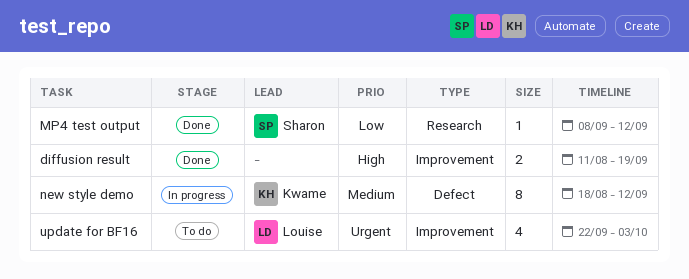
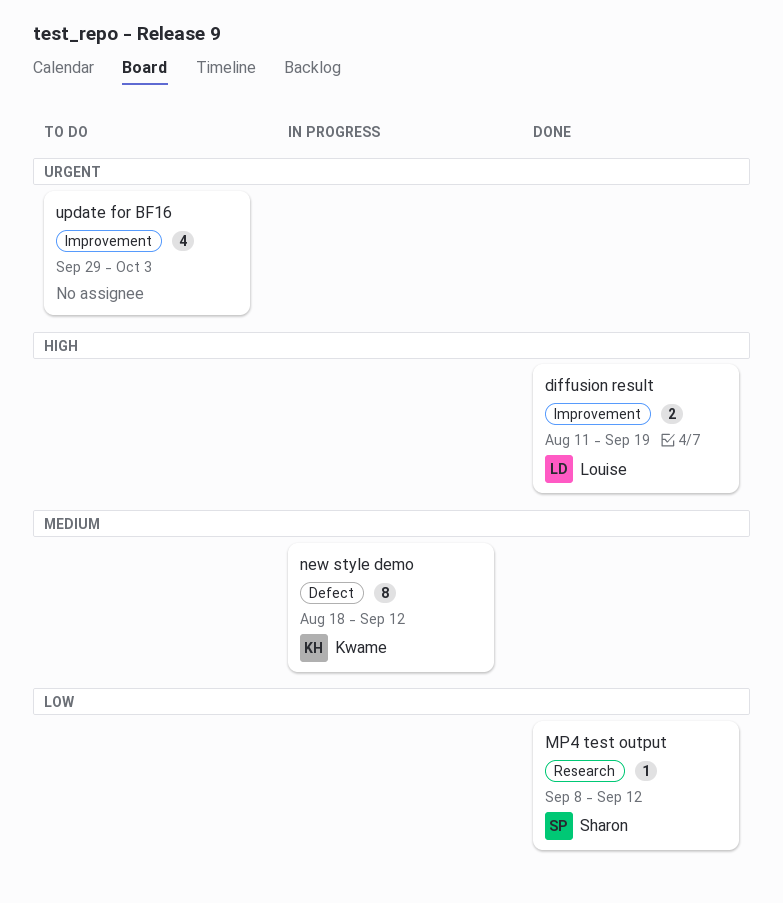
diffusion result, owner: none -> Louise
update for BF16, owner: Louise -> none
update for BF16, start: Sep 22 -> Sep 29

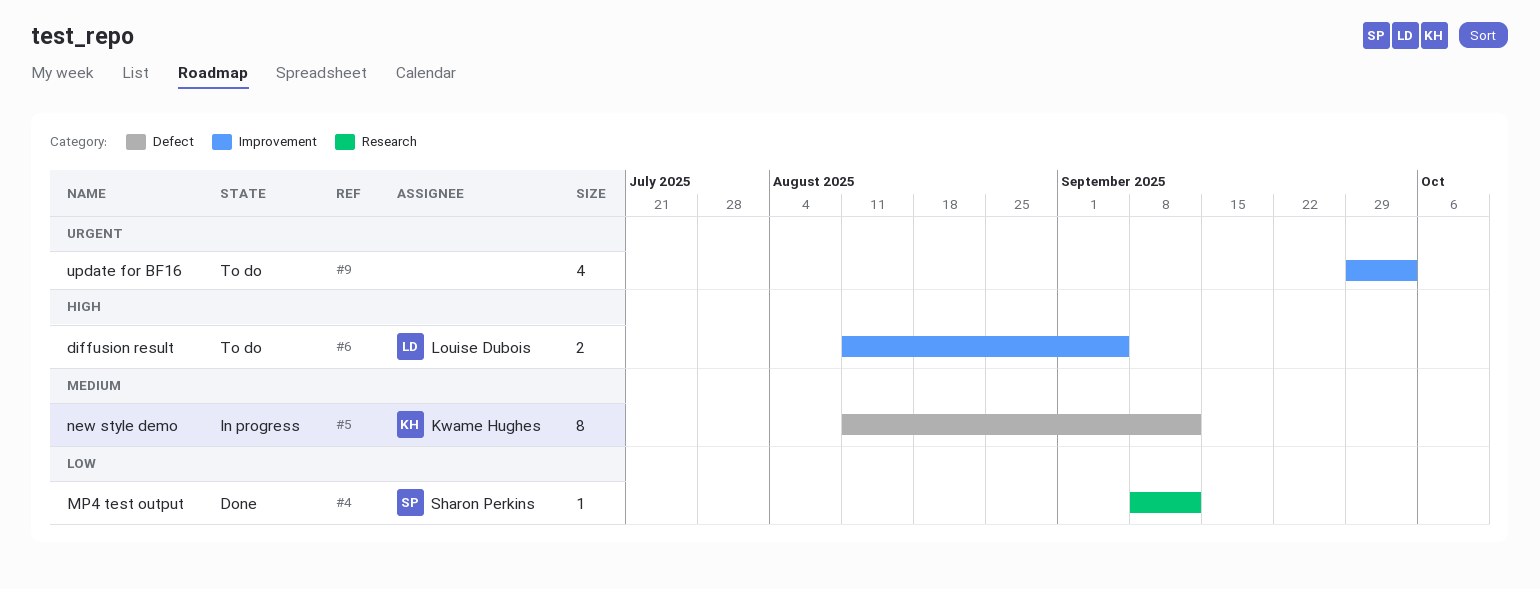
diffusion result, status: Done -> To do
diffusion result, due: Sep 19 -> Sep 5
new style demo, start: Aug 18 -> Aug 11

